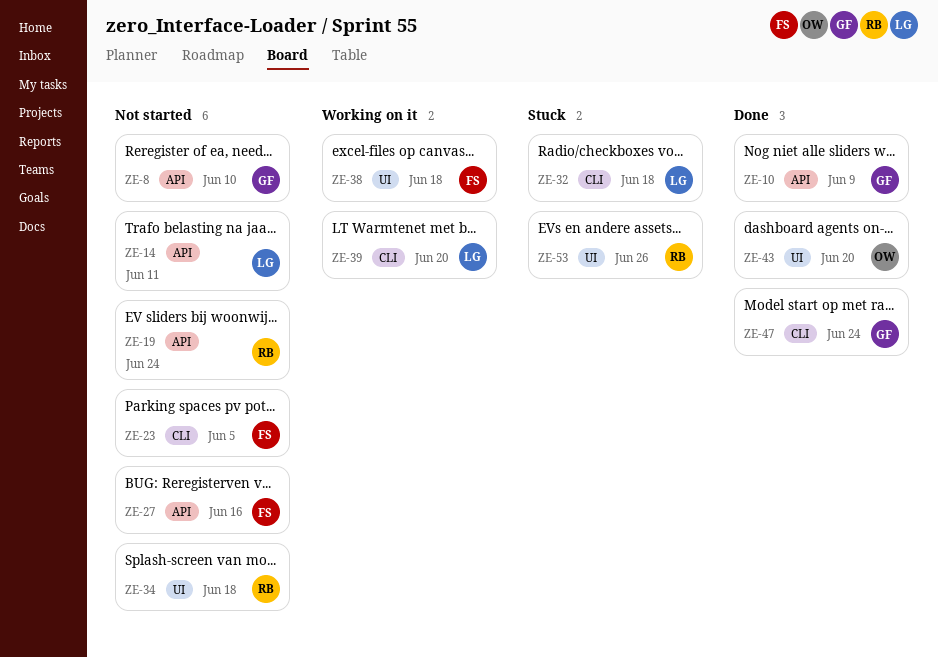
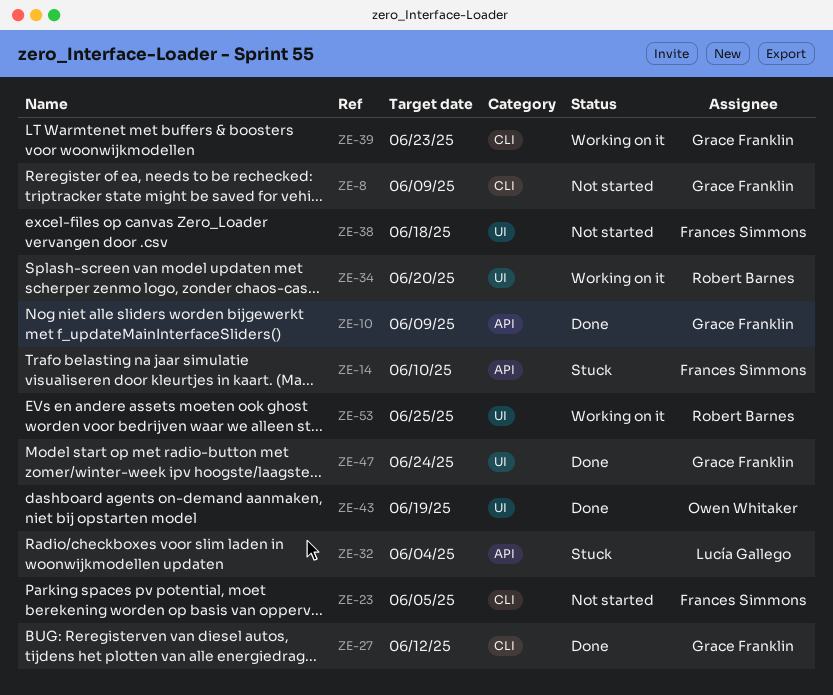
ZE-8, label: API -> CLI
ZE-8, due: Jun 10 -> Jun 9
ZE-14, status: Not started -> Stuck
ZE-14, owner: Lucía Gallego -> Frances Simmons
ZE-14, due: Jun 11 -> Jun 10
ZE-19: present -> none
ZE-27, status: Not started -> Done
ZE-27, owner: Frances Simmons -> Grace Franklin
ZE-27, label: API -> CLI
ZE-27, due: Jun 16 -> Jun 12
ZE-32, label: CLI -> API
ZE-32, due: Jun 18 -> Jun 4
ZE-34, status: Not started -> Working on it
ZE-34, due: Jun 18 -> Jun 20
ZE-38, status: Working on it -> Not started
ZE-39, owner: Lucía Gallego -> Grace Franklin
ZE-39, due: Jun 20 -> Jun 23
ZE-43, due: Jun 20 -> Jun 19
ZE-47, label: CLI -> UI
ZE-53, status: Stuck -> Working on it
ZE-53, due: Jun 26 -> Jun 25

